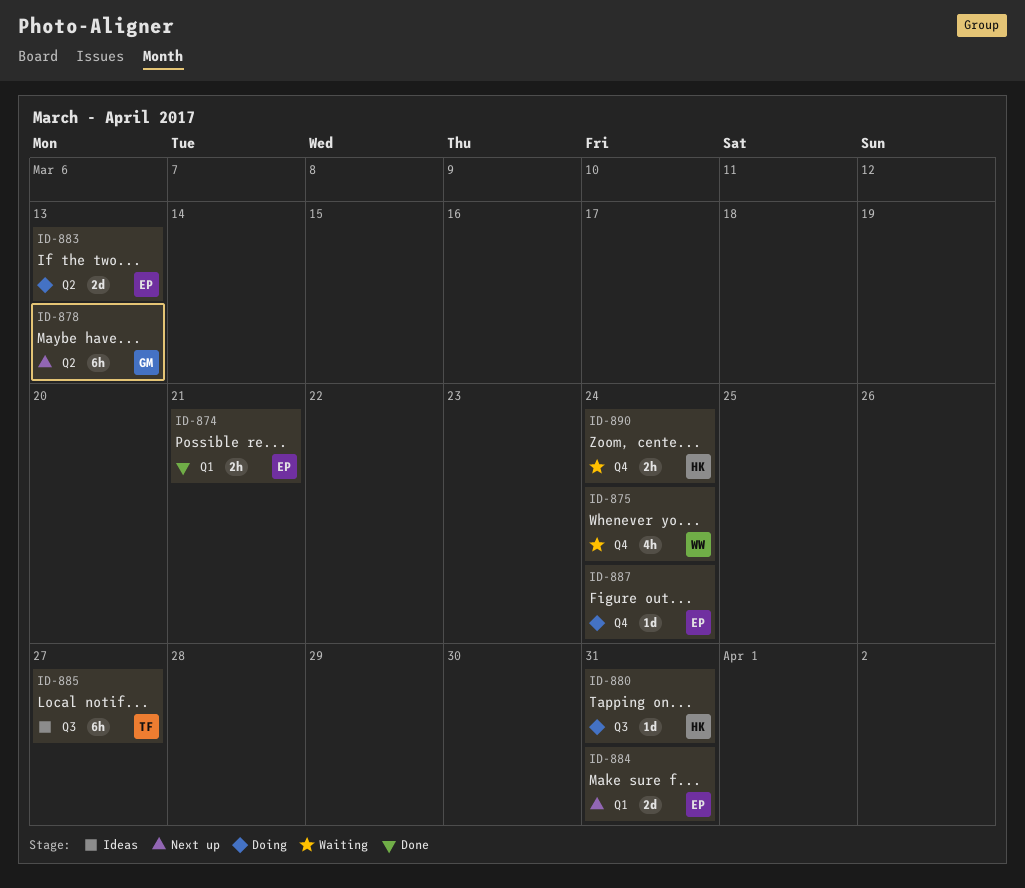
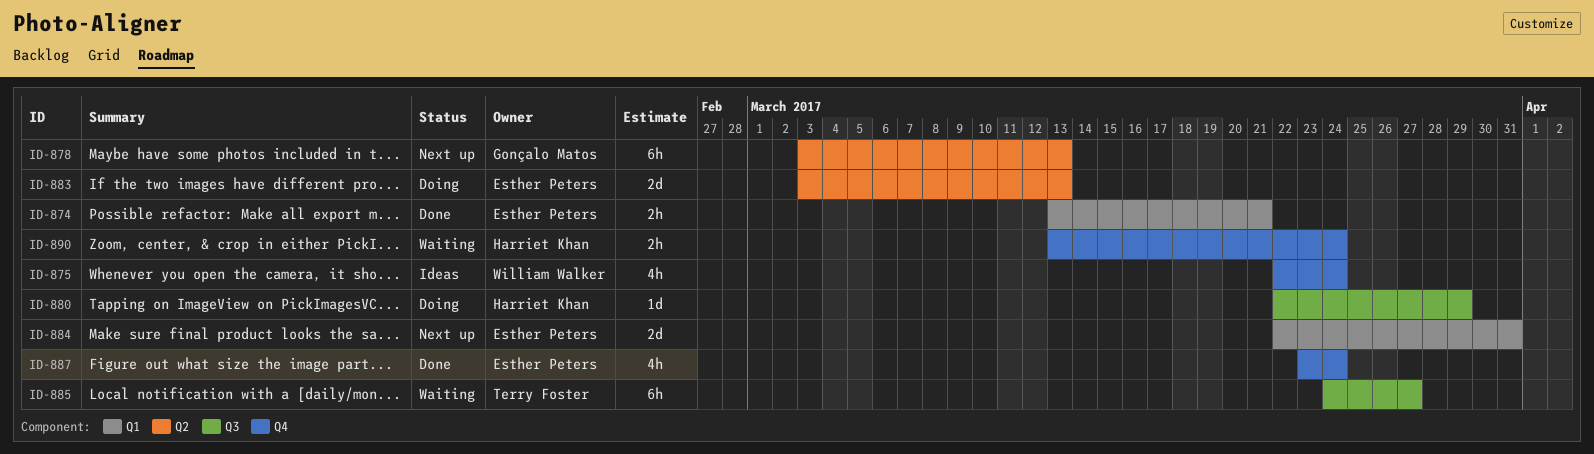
ID-875, status: Waiting -> Ideas
ID-880, due: Mar 31 -> Mar 29
ID-885, status: Ideas -> Waiting
ID-887, status: Doing -> Done
ID-887, estimate: 1d -> 4h

